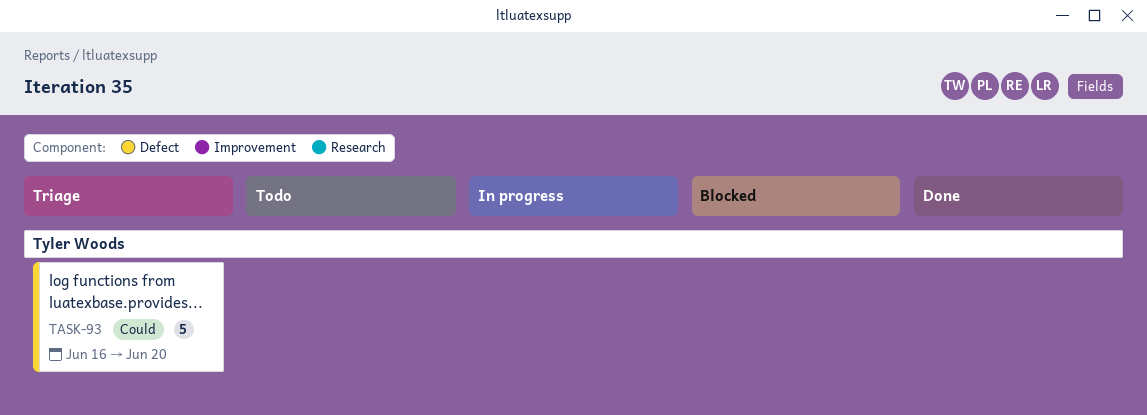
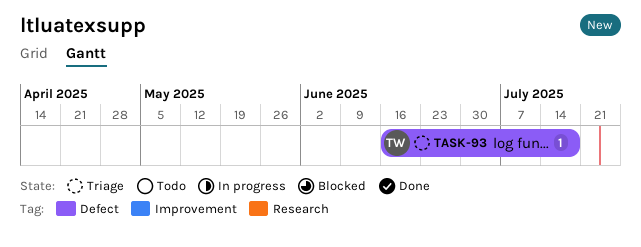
TASK-93, estimate: 5 -> 1
TASK-93, due: Jun 20 -> Jul 18

